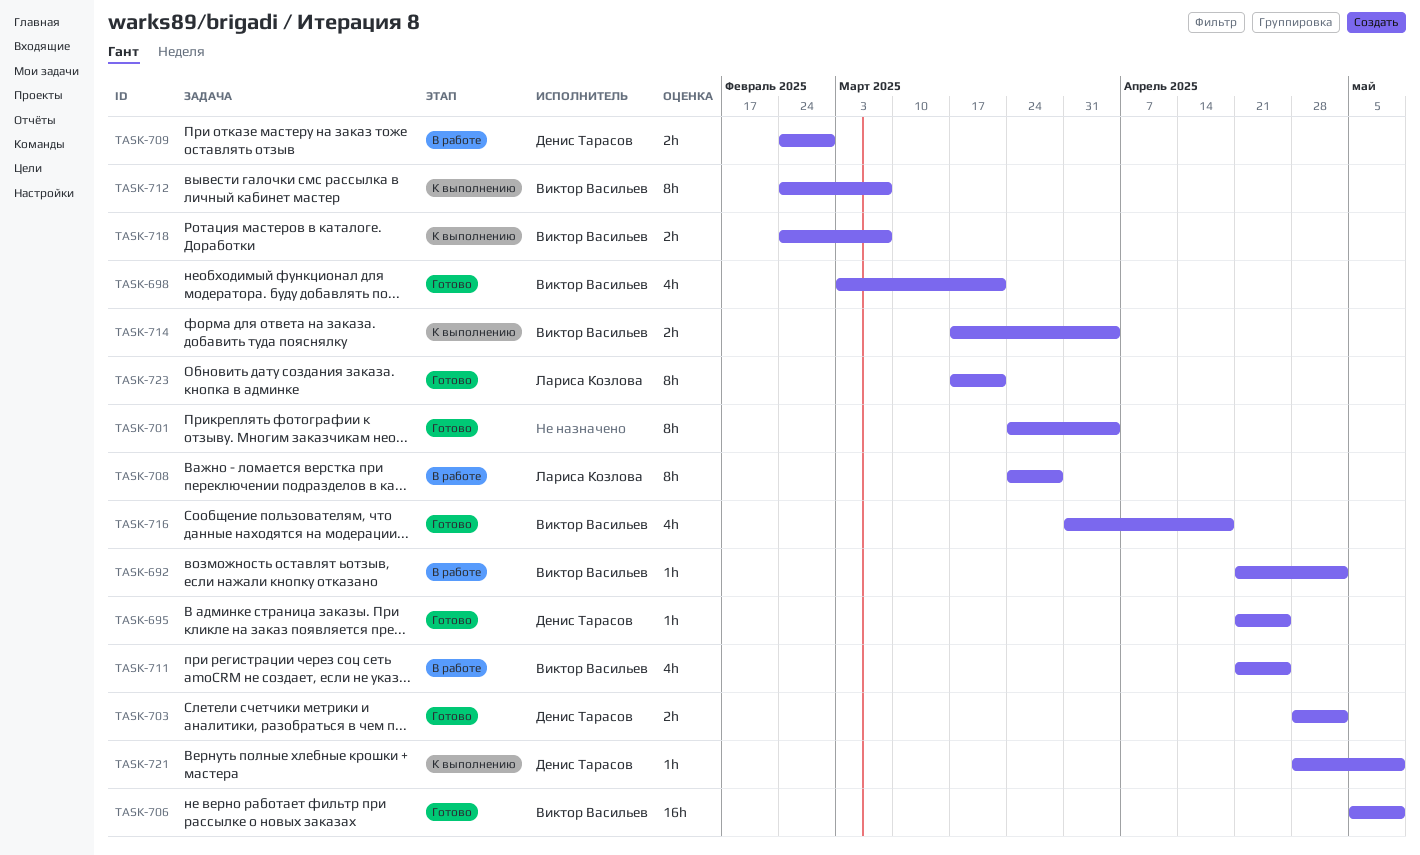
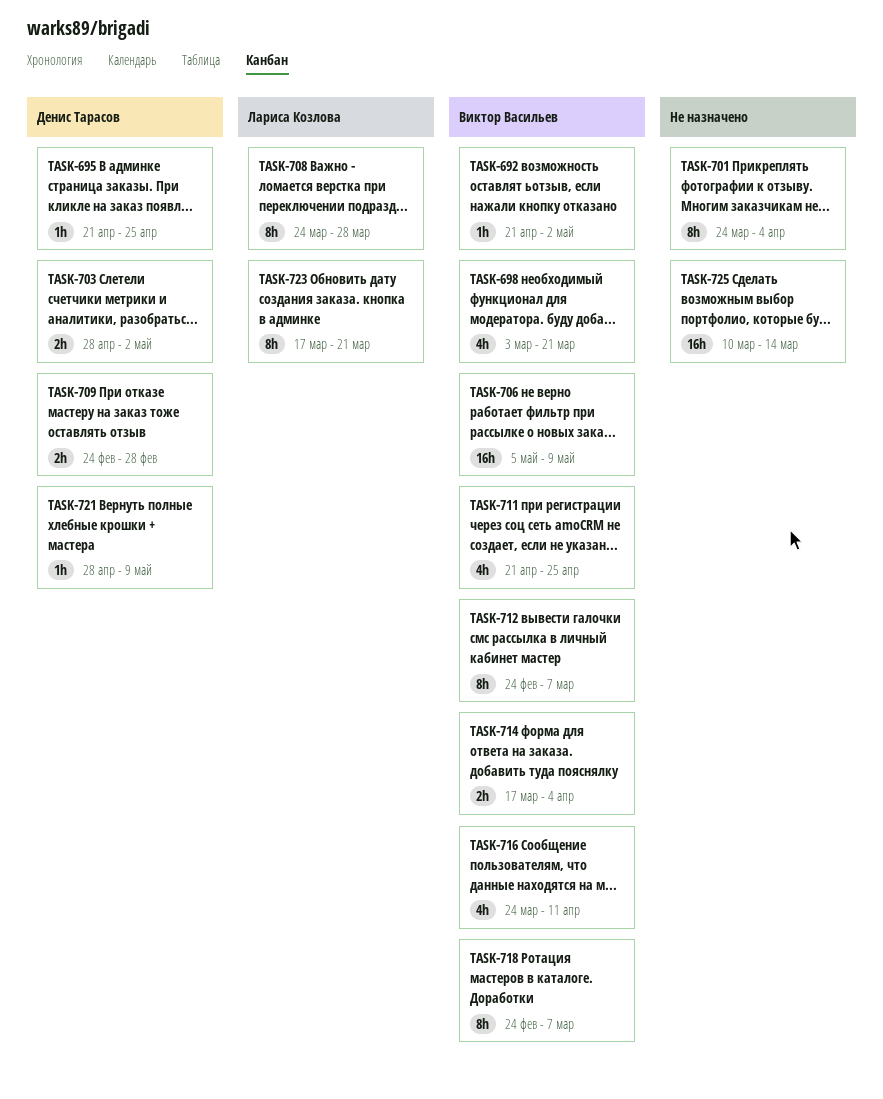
TASK-716, start: Mar 31 -> Mar 24
TASK-716, due: Apr 18 -> Apr 11
TASK-718, estimate: 2h -> 8h
TASK-725: none -> present

